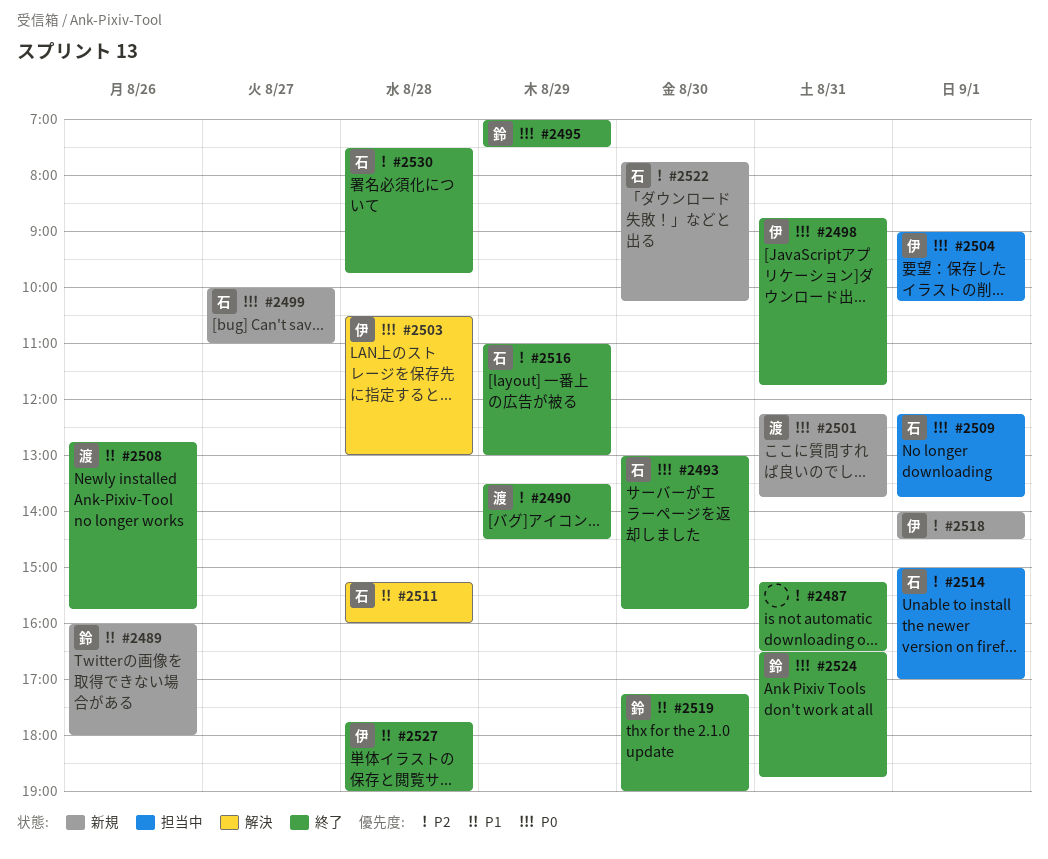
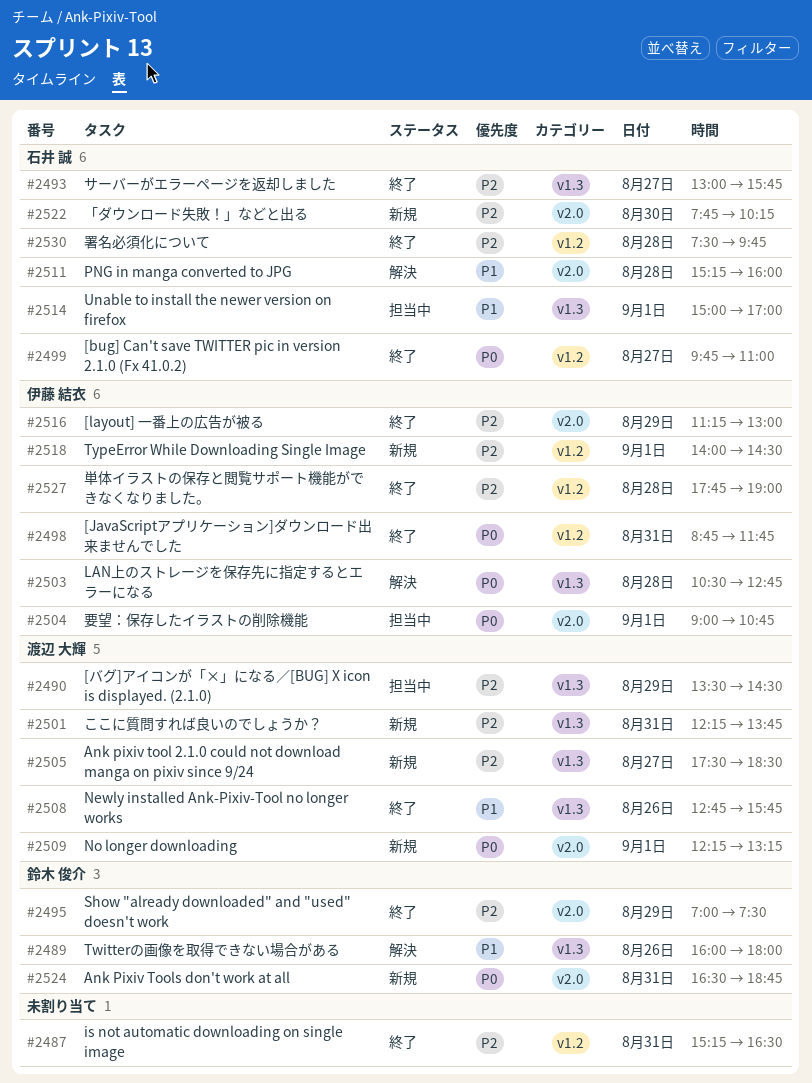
#2489, status: 新規 -> 解決
#2490, status: 終了 -> 担当中
#2493, priority: P0 -> P2
#2493, day: Aug 30 -> Aug 27
#2495, priority: P0 -> P2
#2499, status: 新規 -> 終了
#2499, begins: 10:00 -> 09:45
#2501, priority: P0 -> P2
#2503, ends: 13:00 -> 12:45
#2504, ends: 10:15 -> 10:45
#2505: none -> present
#2509, status: 担当中 -> 新規
#2509, owner: 石井 誠 -> 渡辺 大輝
#2509, ends: 13:45 -> 13:15
#2514, priority: P2 -> P1
#2516, owner: 石井 誠 -> 伊藤 結衣
#2516, begins: 11:00 -> 11:15
#2519: present -> none
#2524, status: 終了 -> 新規
#2527, priority: P1 -> P2

